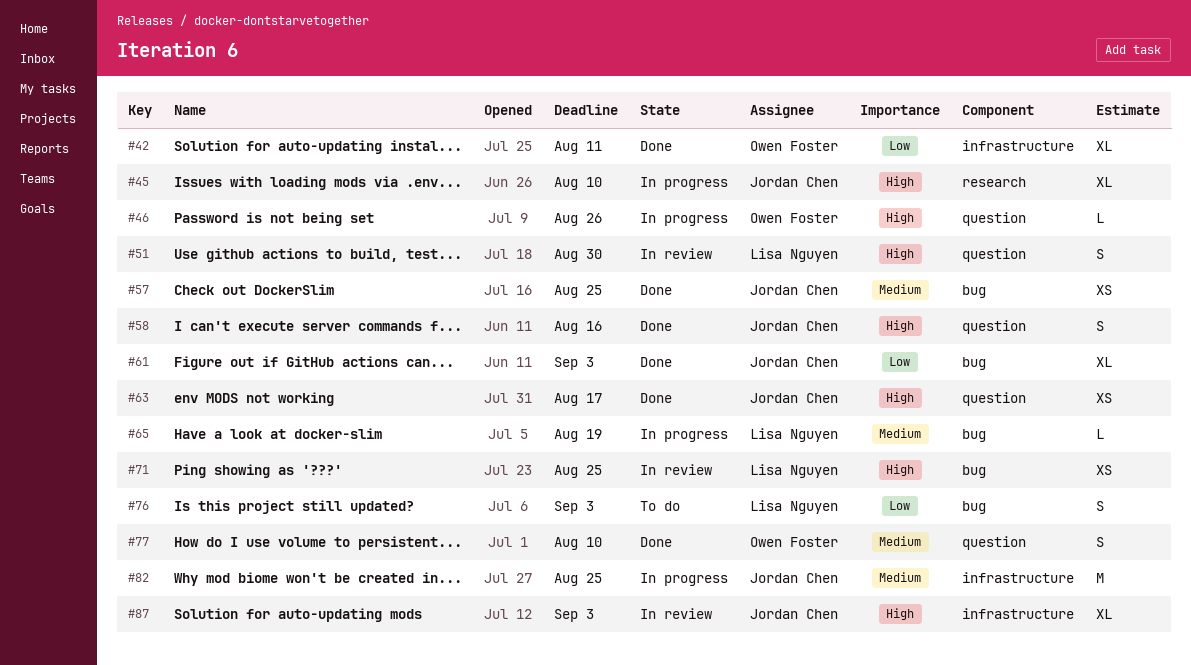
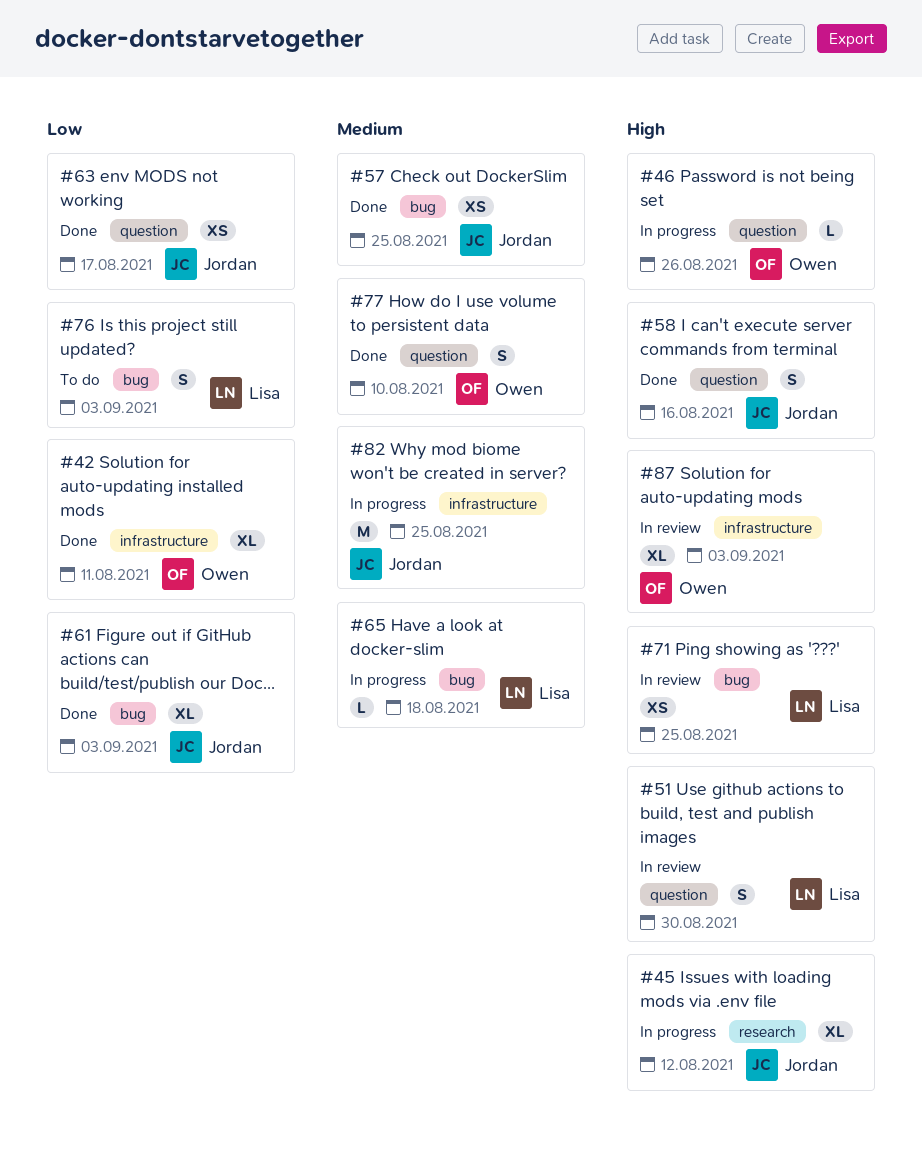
#45, due: Aug 10 -> Aug 12
#63, priority: High -> Low
#65, due: Aug 19 -> Aug 18
#87, owner: Jordan Chen -> Owen Foster

